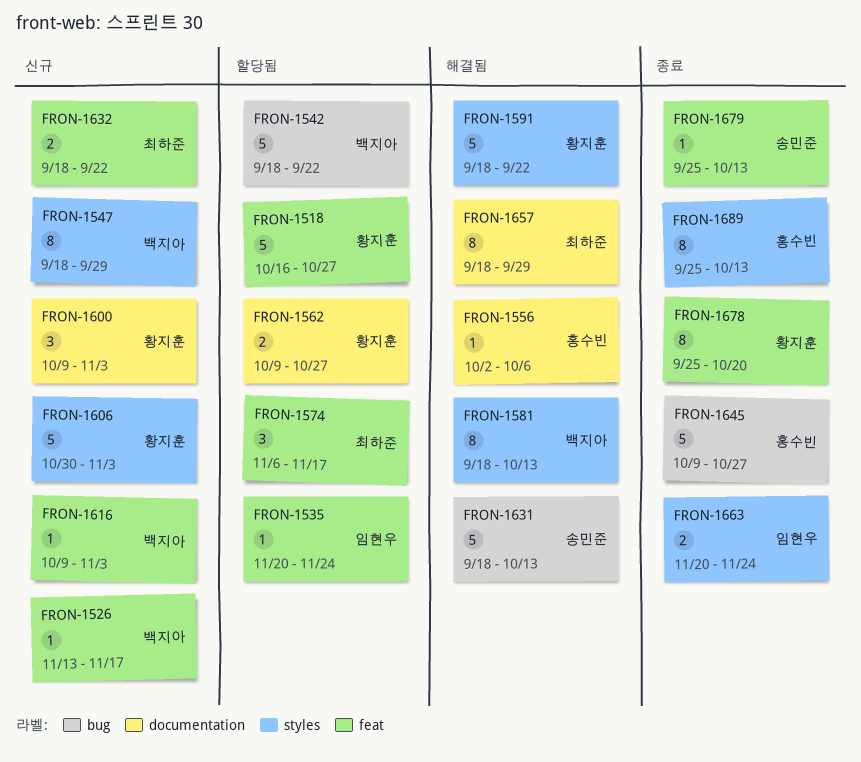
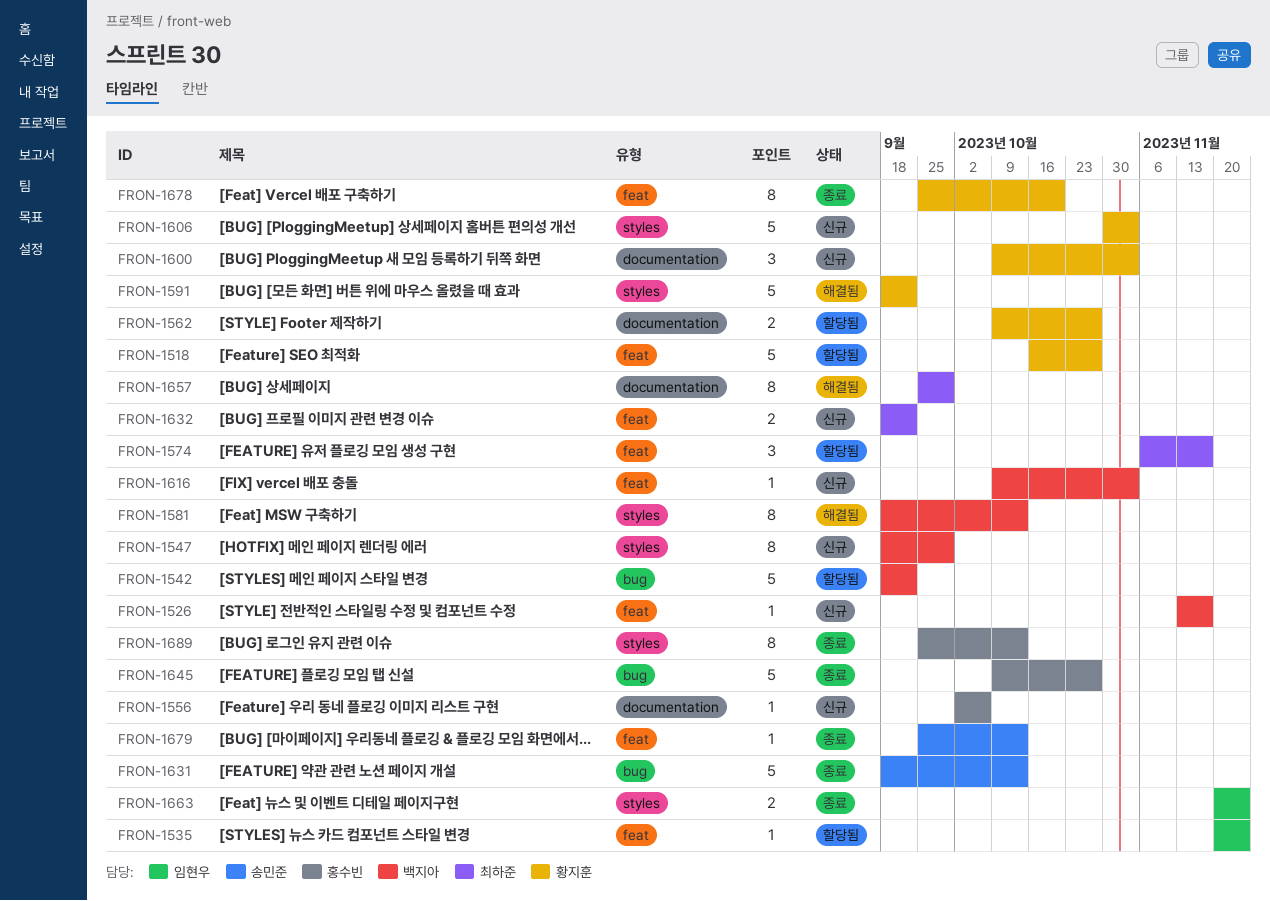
FRON-1556, status: 해결됨 -> 신규
FRON-1631, status: 해결됨 -> 종료
FRON-1657, start: Sep 18 -> Sep 25

